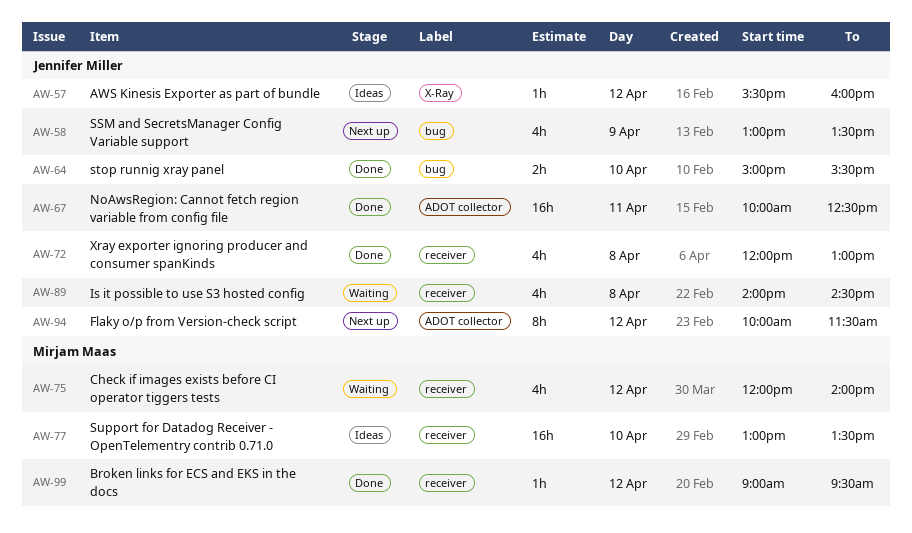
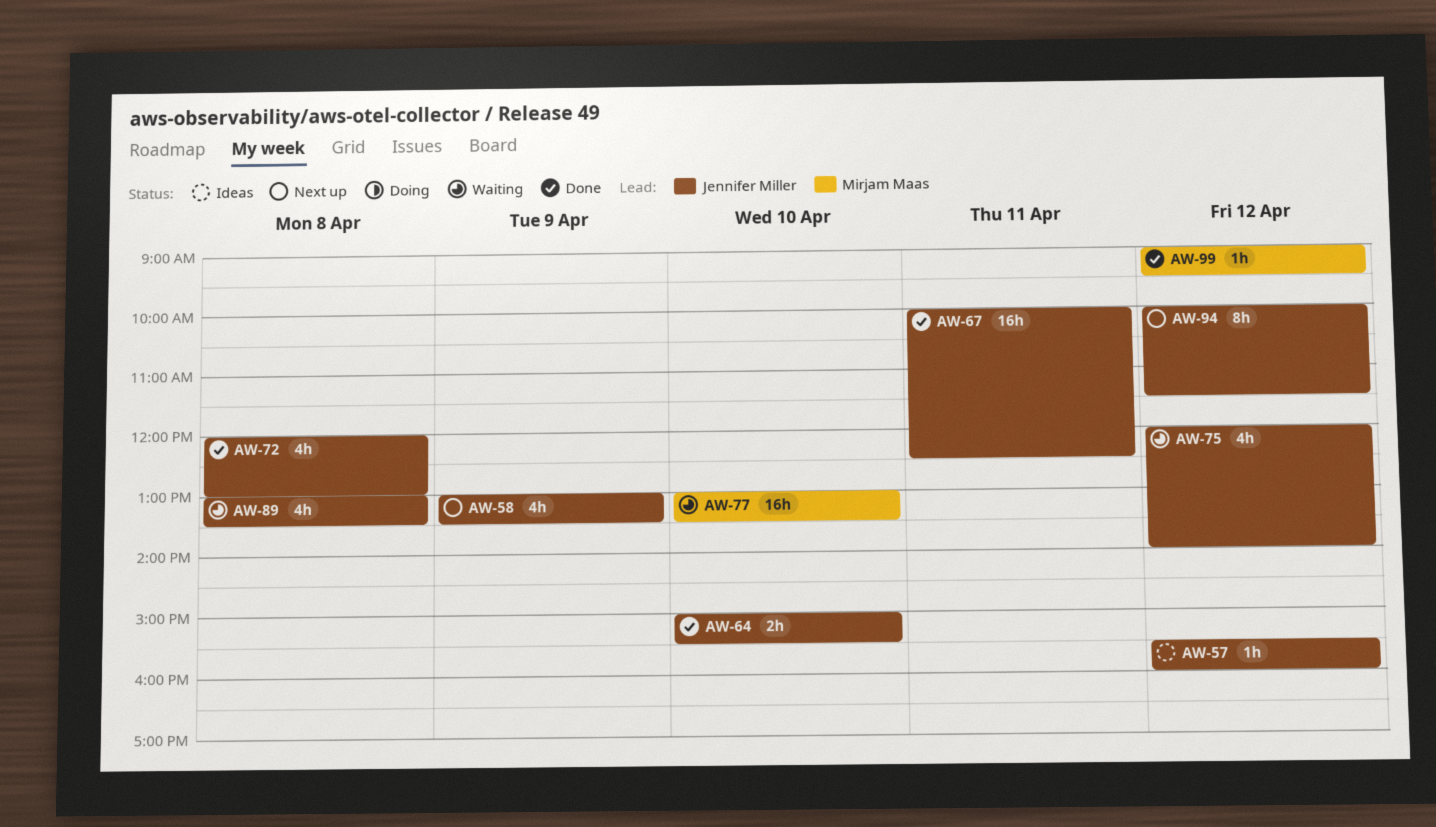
AW-75, owner: Mirjam Maas -> Jennifer Miller
AW-77, status: Ideas -> Waiting
AW-89, begins: 14:00 -> 13:00
AW-89, ends: 14:30 -> 13:30

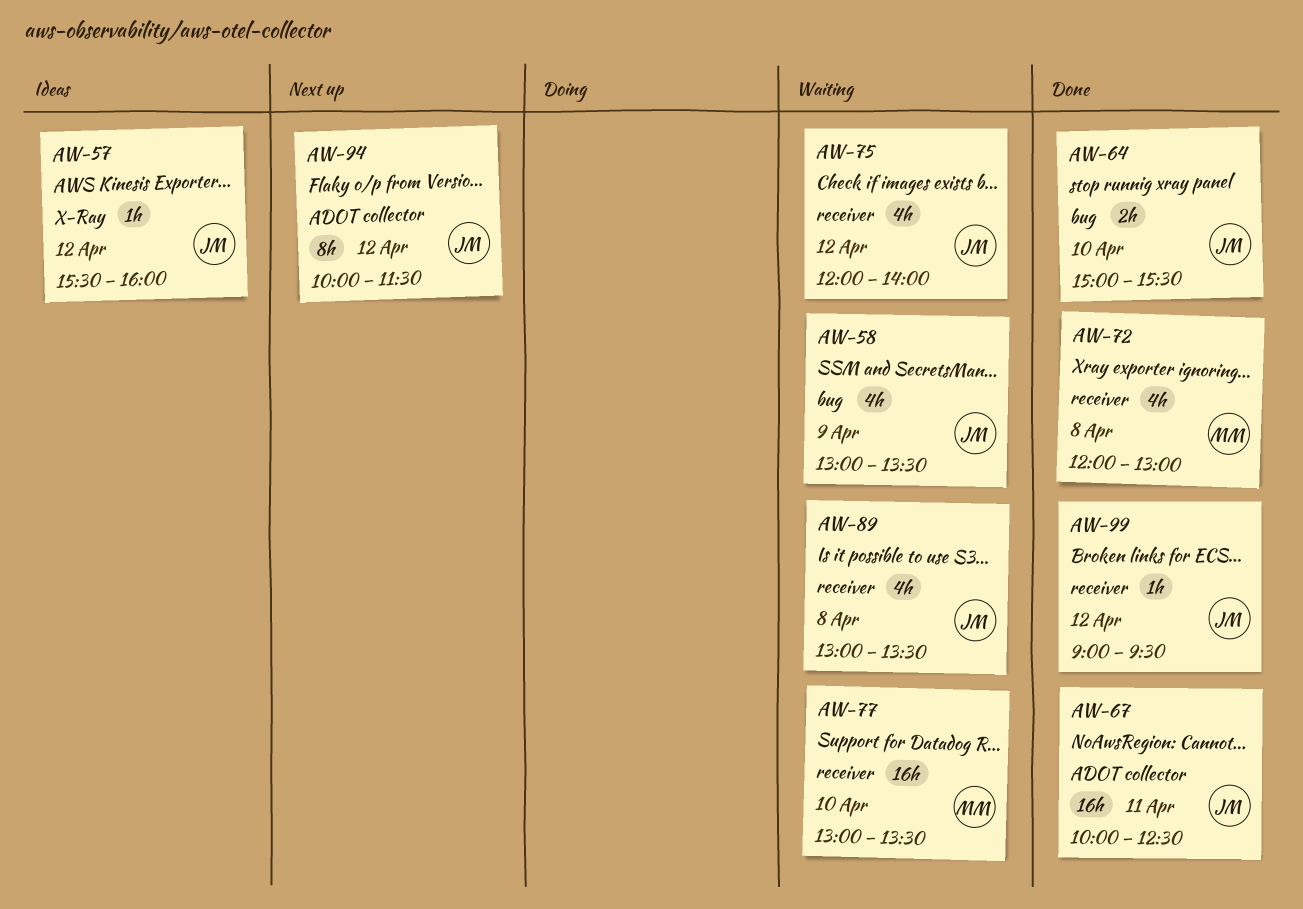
AW-58, status: Next up -> Waiting
AW-72, owner: Jennifer Miller -> Mirjam Maas
AW-99, owner: Mirjam Maas -> Jennifer Miller

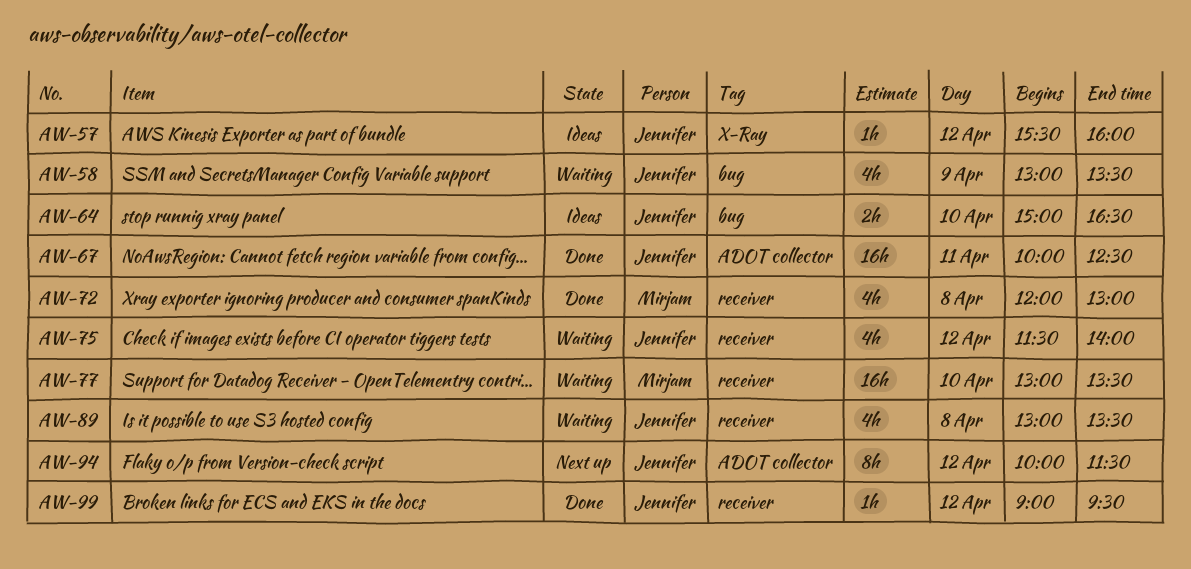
AW-64, status: Done -> Ideas
AW-64, ends: 15:30 -> 16:30
AW-75, begins: 12:00 -> 11:30

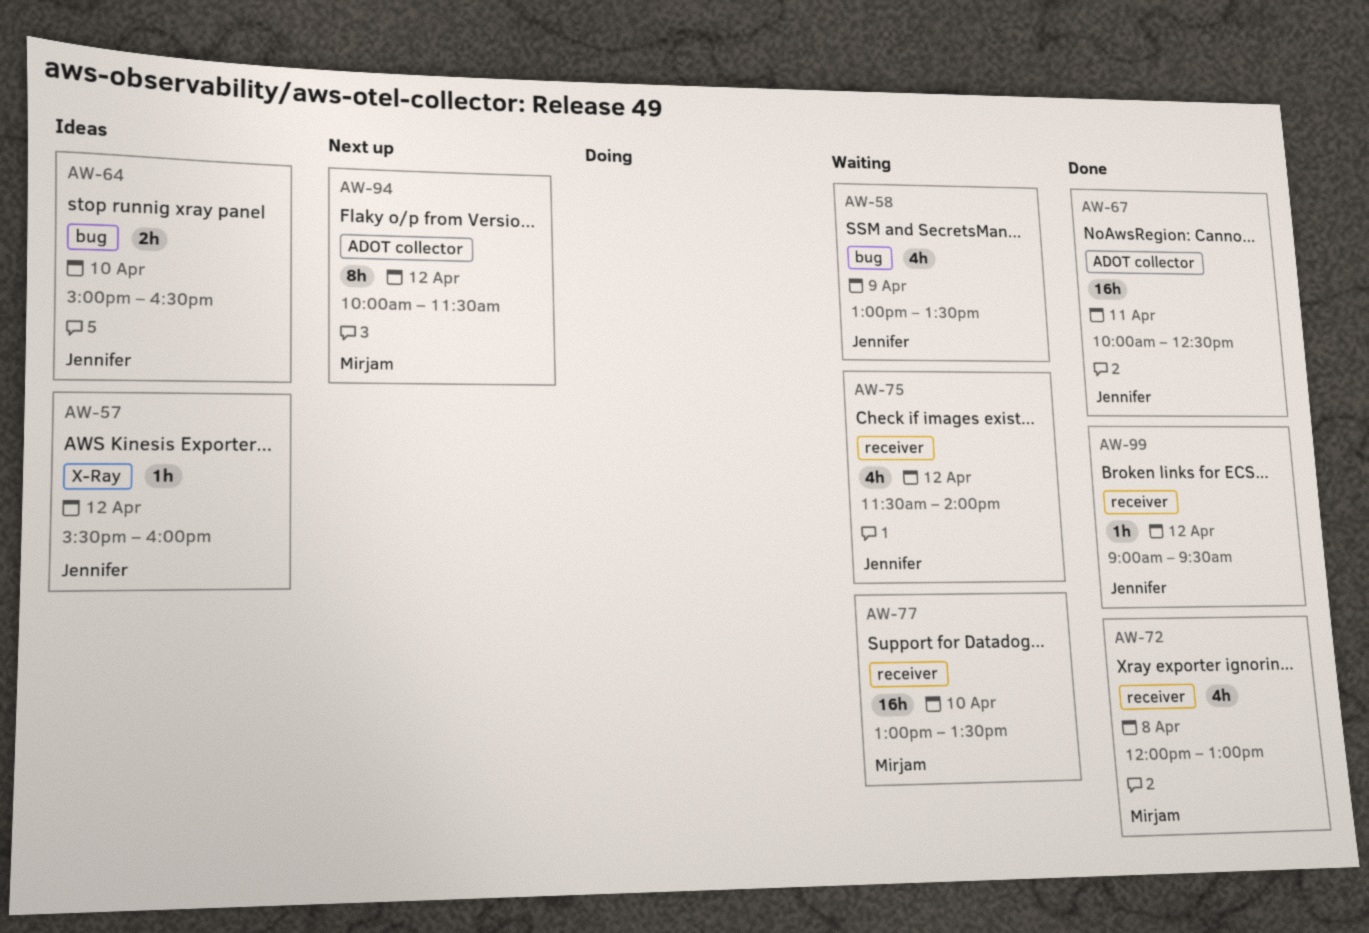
AW-89: present -> none
AW-94, owner: Jennifer -> Mirjam

